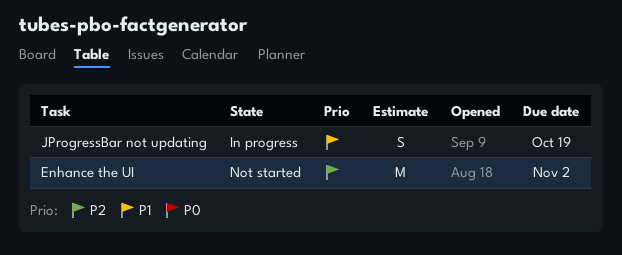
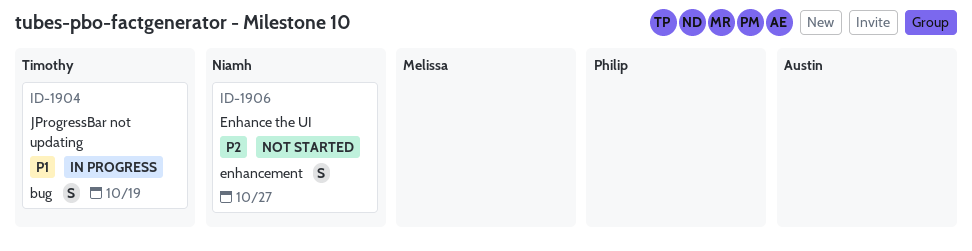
Enhance the UI, estimate: M -> S
Enhance the UI, due: Nov 2 -> Oct 27

